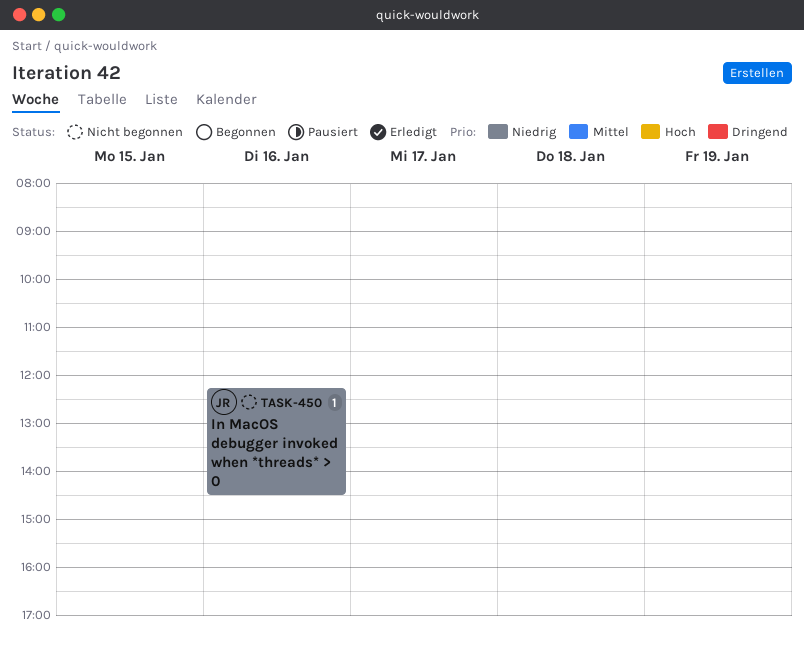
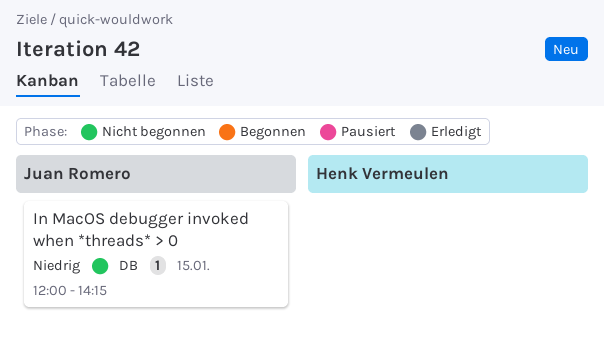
In MacOS debugger invoked when *threads* > 0, day: Jan 16 -> Jan 15
In MacOS debugger invoked when *threads* > 0, begins: 12:15 -> 12:00
In MacOS debugger invoked when *threads* > 0, ends: 14:30 -> 14:15

